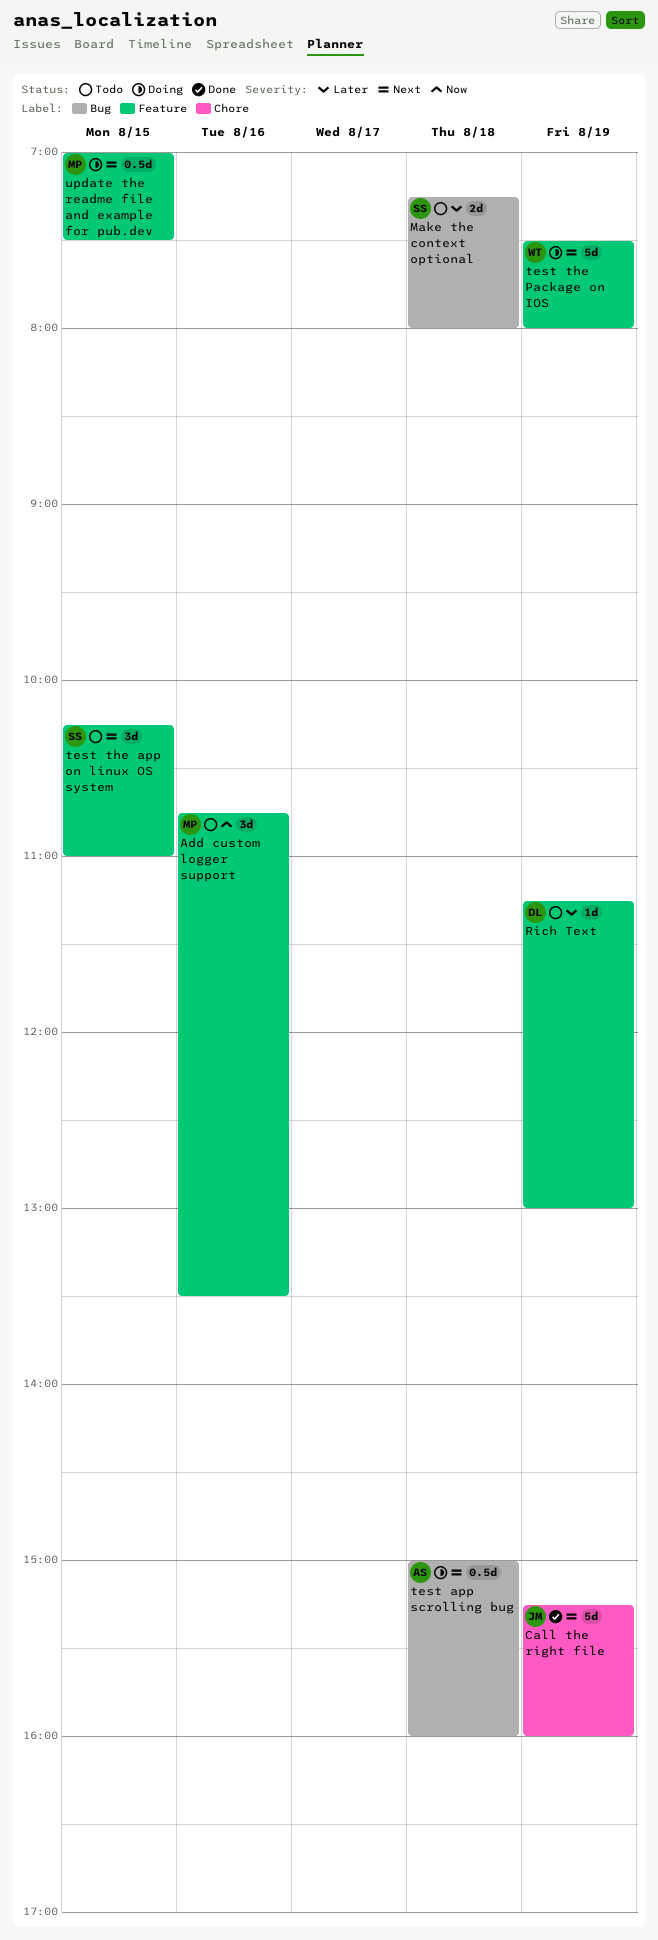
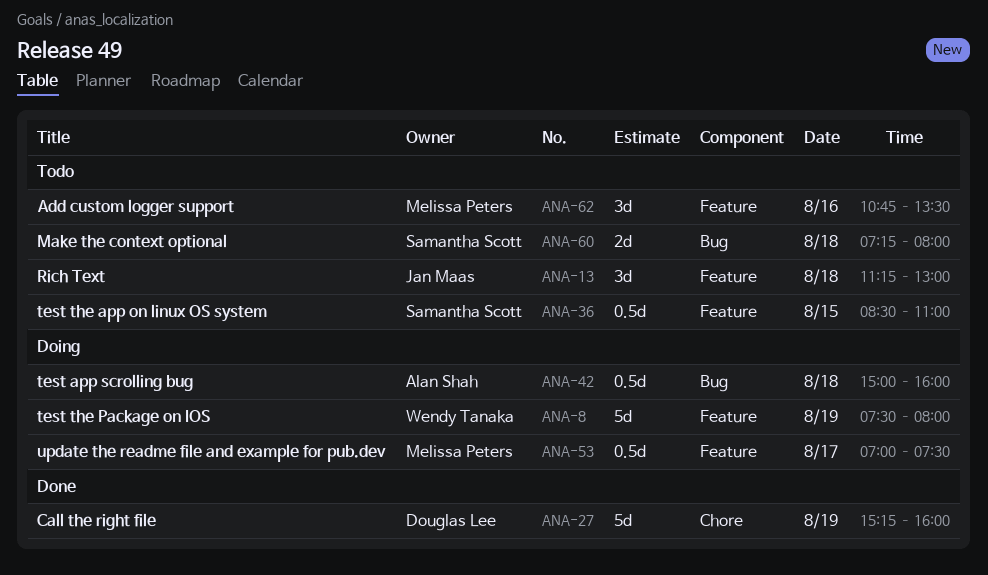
Call the right file, owner: Jan Maas -> Douglas Lee
Rich Text, owner: Douglas Lee -> Jan Maas
Rich Text, estimate: 1d -> 3d
Rich Text, day: Aug 19 -> Aug 18
test the app on linux OS system, estimate: 3d -> 0.5d
test the app on linux OS system, begins: 10:15 -> 08:30
update the readme file and example for pub.dev, day: Aug 15 -> Aug 17

